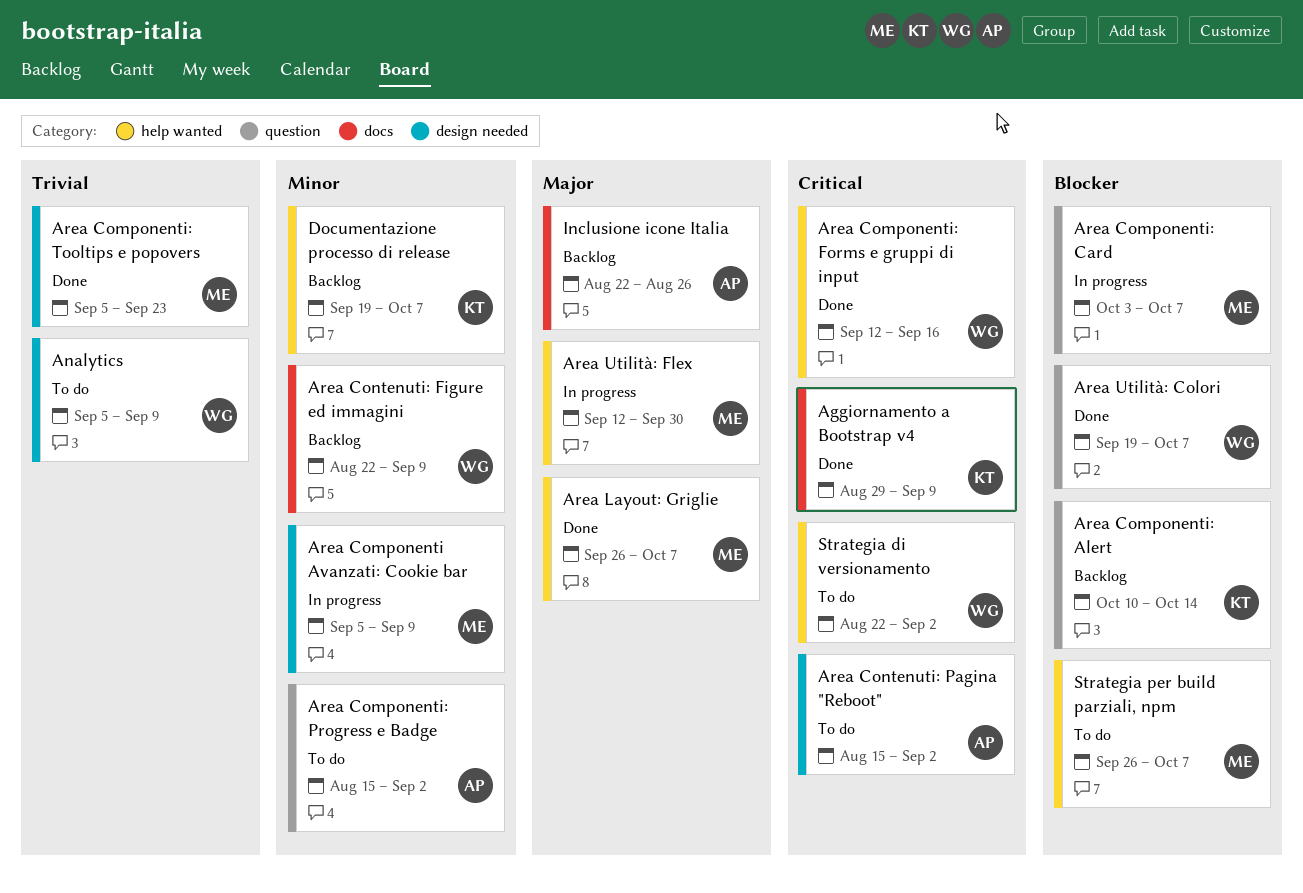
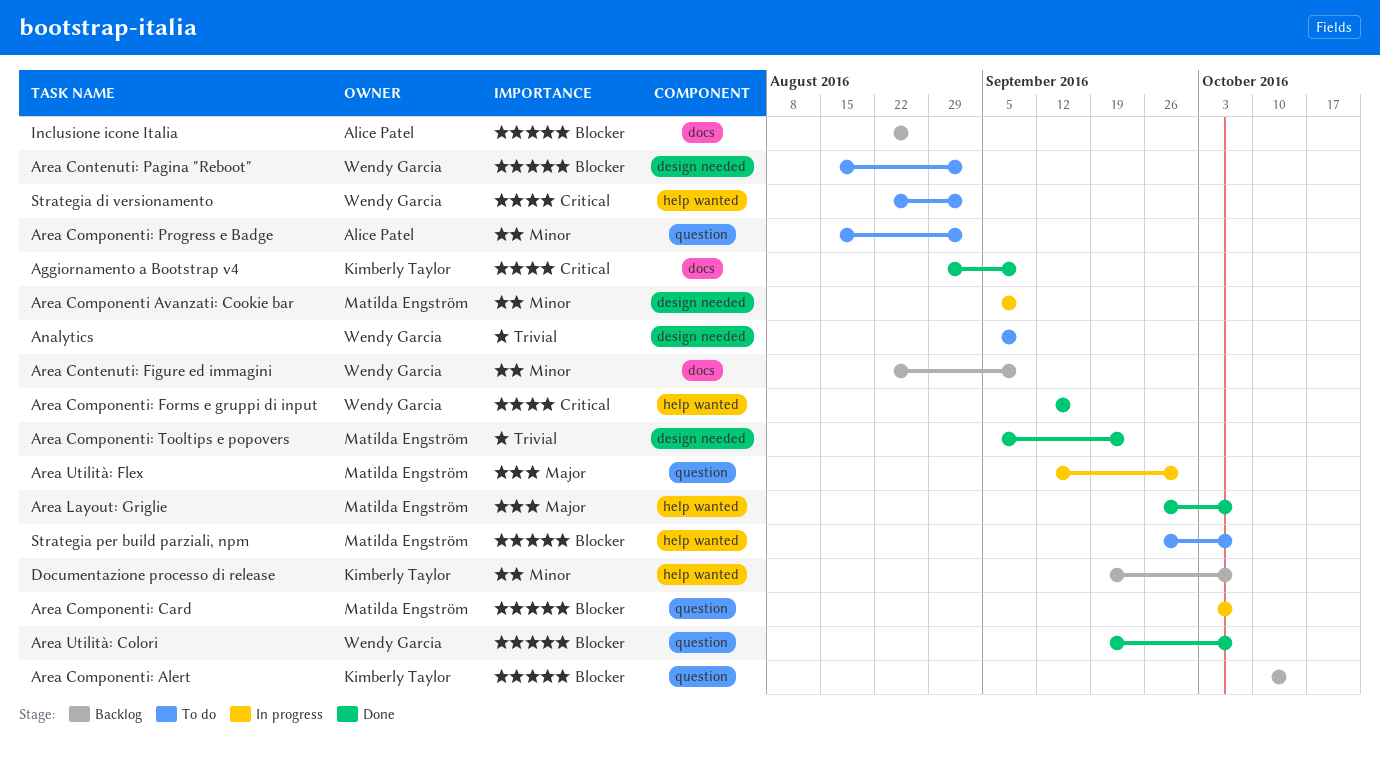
Area Contenuti: Pagina "Reboot", owner: Alice Patel -> Wendy Garcia
Area Contenuti: Pagina "Reboot", priority: Critical -> Blocker
Area Utilità: Flex, label: help wanted -> question
Inclusione icone Italia, priority: Major -> Blocker

